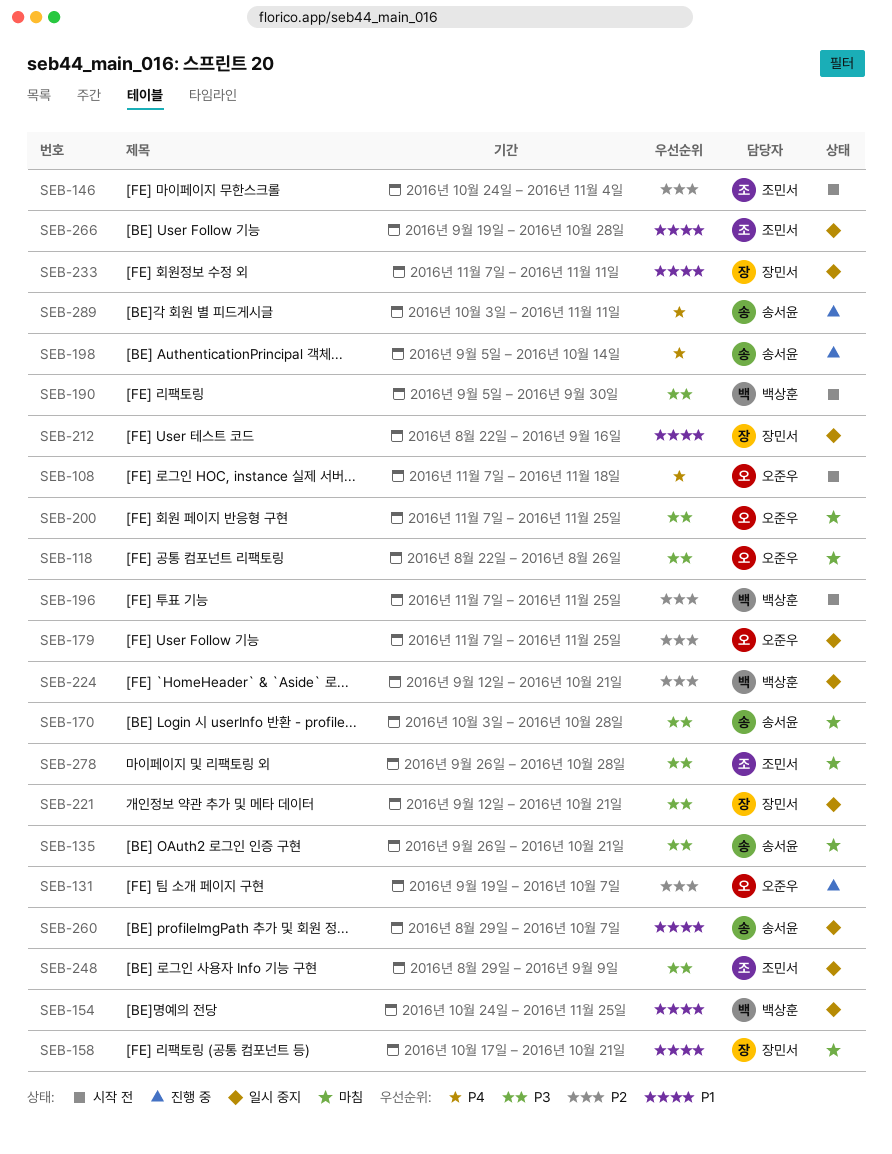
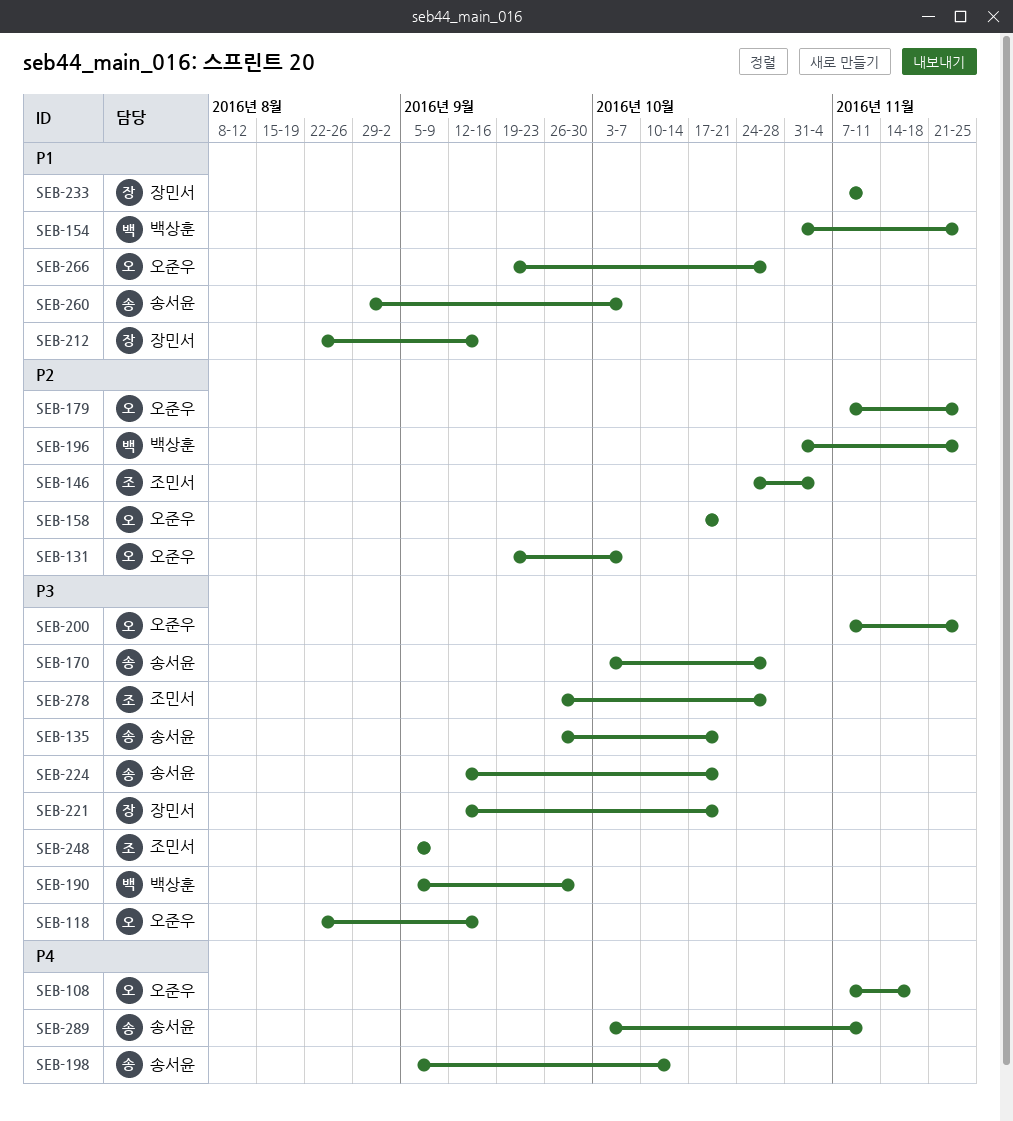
SEB-118, due: Aug 26 -> Sep 16
SEB-154, start: Oct 24 -> Oct 31
SEB-158, owner: 장민서 -> 오준우
SEB-158, priority: P1 -> P2
SEB-196, start: Nov 7 -> Oct 31
SEB-224, owner: 백상훈 -> 송서윤
SEB-224, priority: P2 -> P3
SEB-248, start: Aug 29 -> Sep 5
SEB-266, owner: 조민서 -> 오준우

